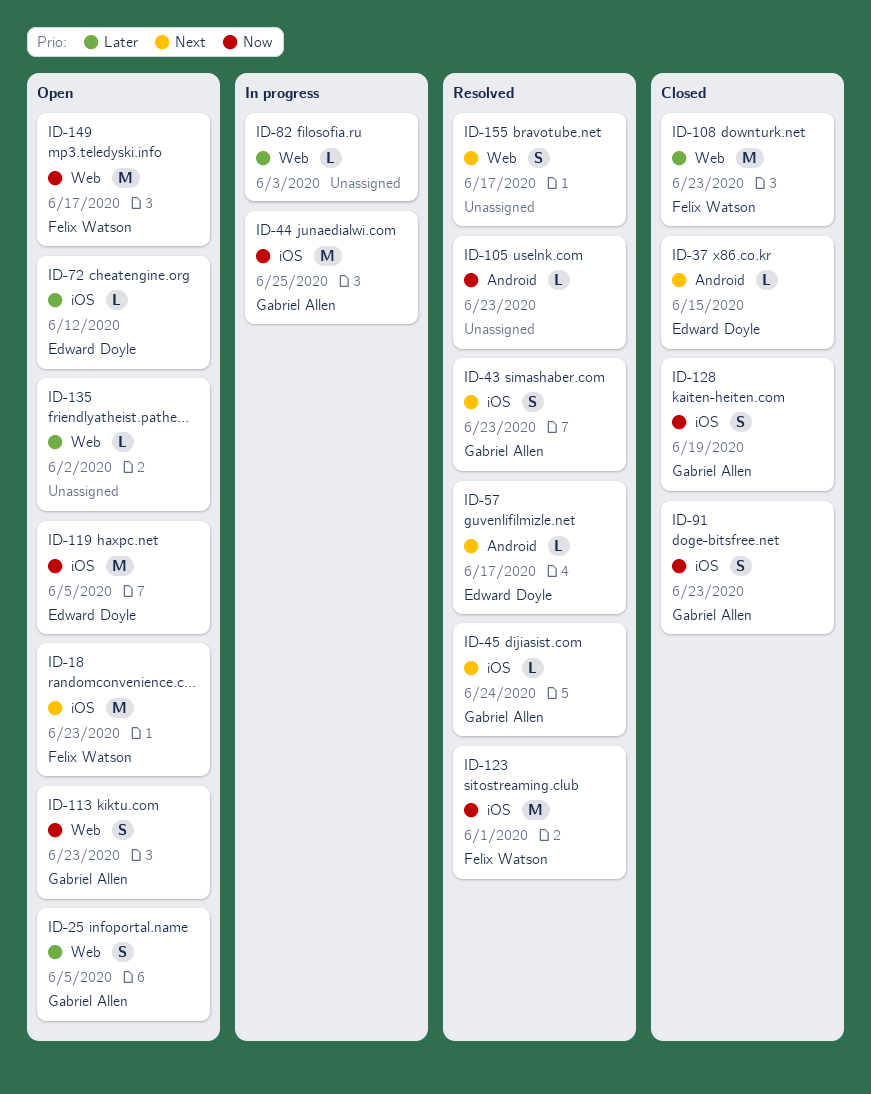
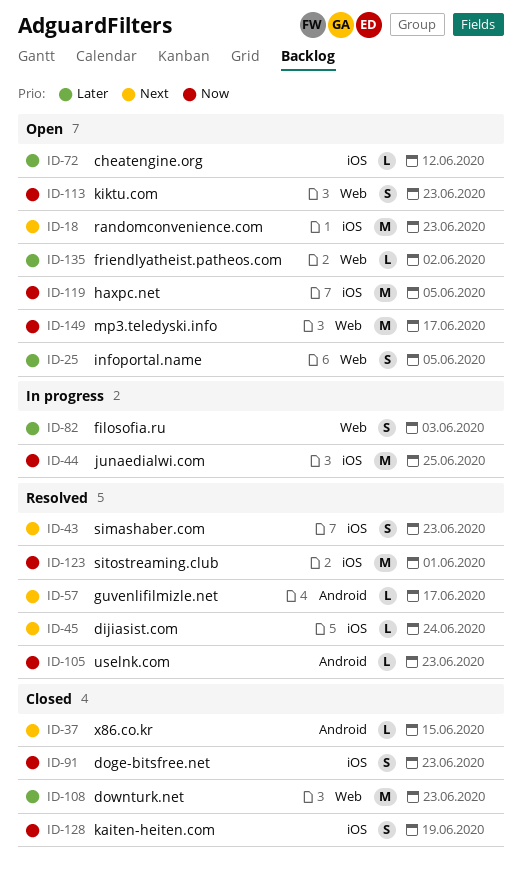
ID-82, estimate: L -> S
ID-155: present -> none

